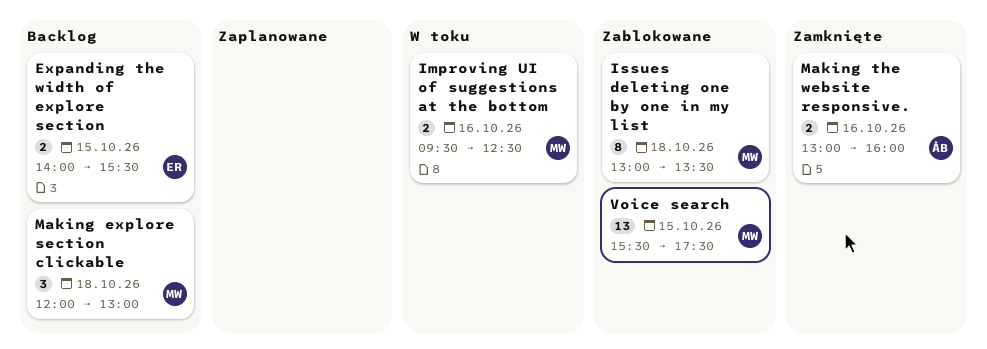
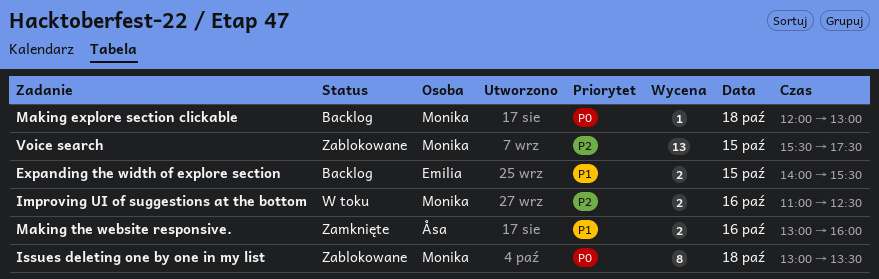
Improving UI of suggestions at the bottom, begins: 09:30 -> 11:00
Making explore section clickable, estimate: 3 -> 1

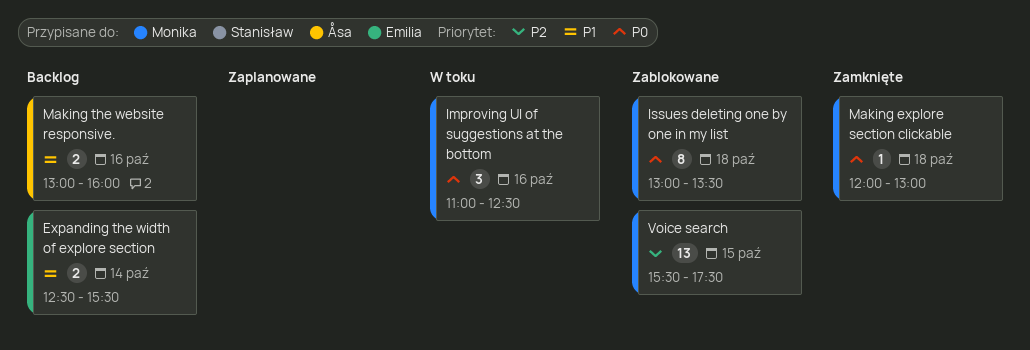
Expanding the width of explore section, day: Oct 15 -> Oct 14
Expanding the width of explore section, begins: 14:00 -> 12:30
Improving UI of suggestions at the bottom, priority: P2 -> P0
Improving UI of suggestions at the bottom, estimate: 2 -> 3
Making explore section clickable, status: Backlog -> Zamknięte
Making the website responsive., status: Zamknięte -> Backlog

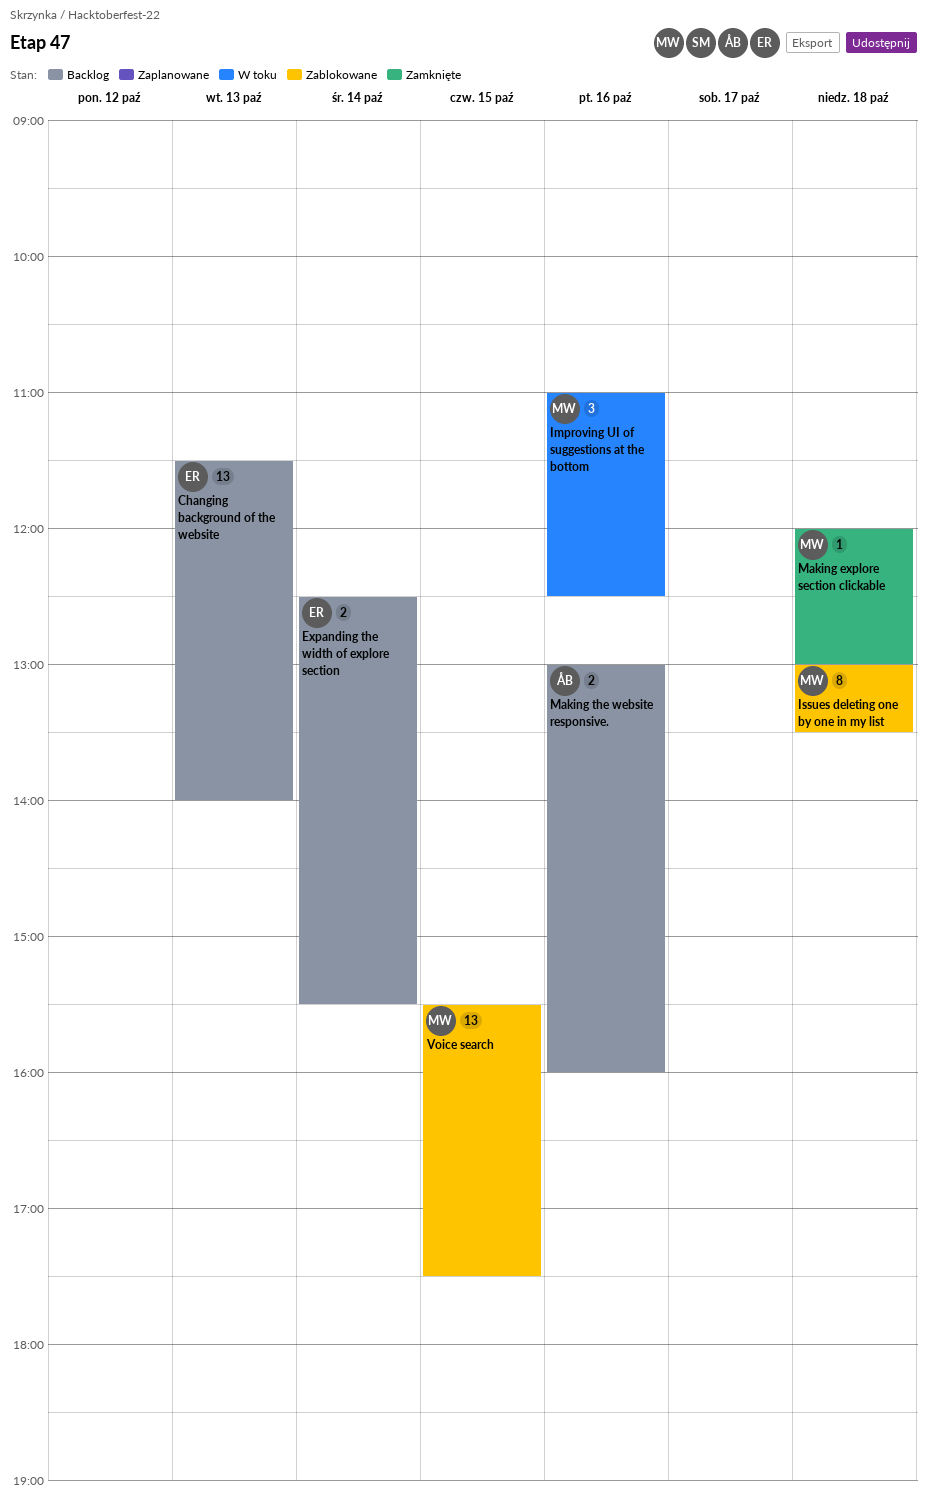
Changing background of the website: none -> present

